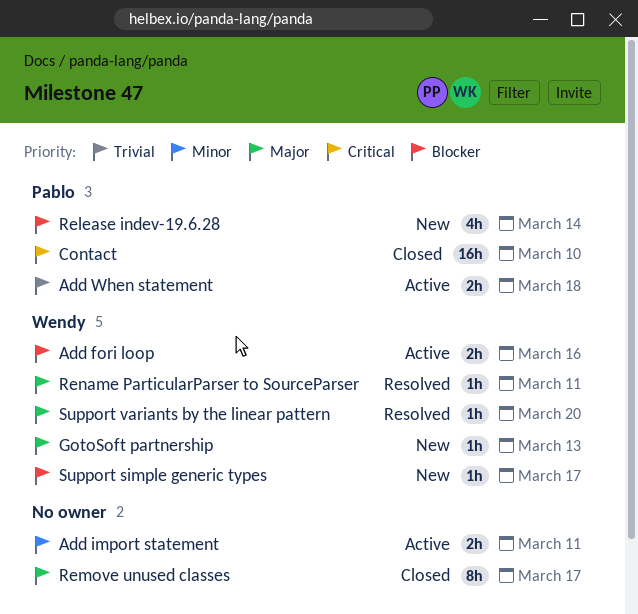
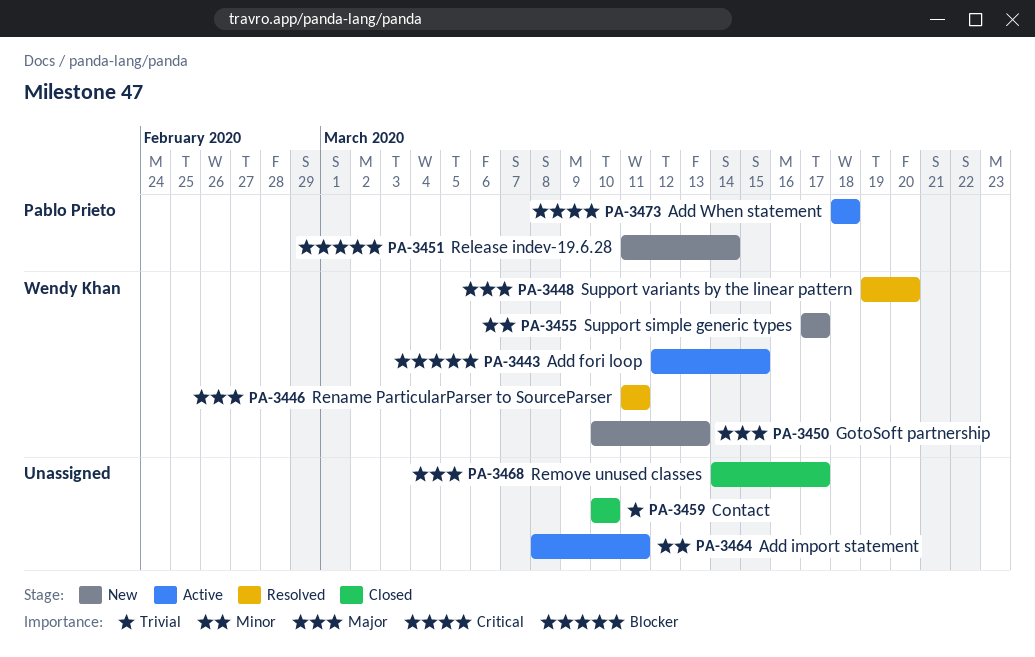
Add fori loop, due: Mar 16 -> Mar 15
Add When statement, priority: Trivial -> Critical
Contact, owner: Pablo Prieto -> none
Contact, priority: Critical -> Trivial
Support simple generic types, priority: Blocker -> Minor

